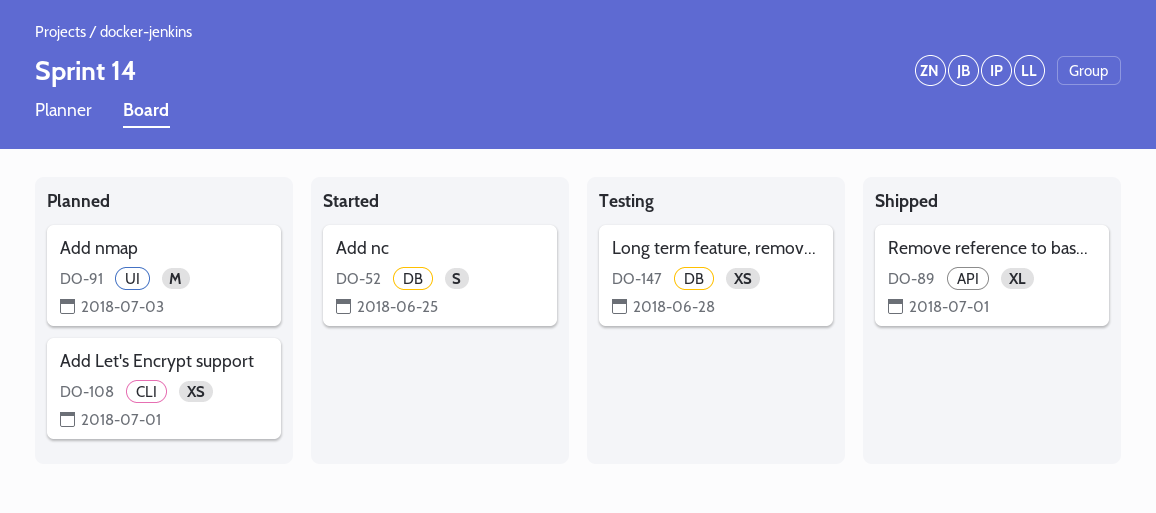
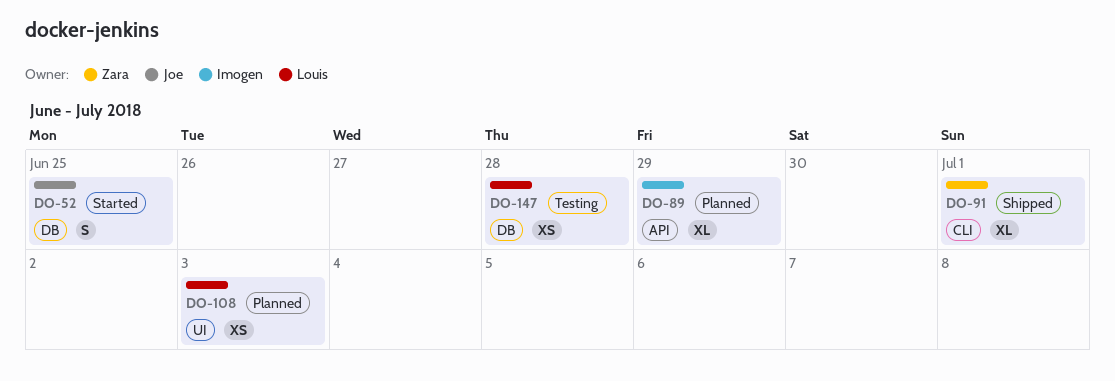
DO-89, status: Shipped -> Planned
DO-89, due: Jul 1 -> Jun 29
DO-91, status: Planned -> Shipped
DO-91, label: UI -> CLI
DO-91, estimate: M -> XL
DO-91, due: Jul 3 -> Jul 1
DO-108, label: CLI -> UI
DO-108, due: Jul 1 -> Jul 3

